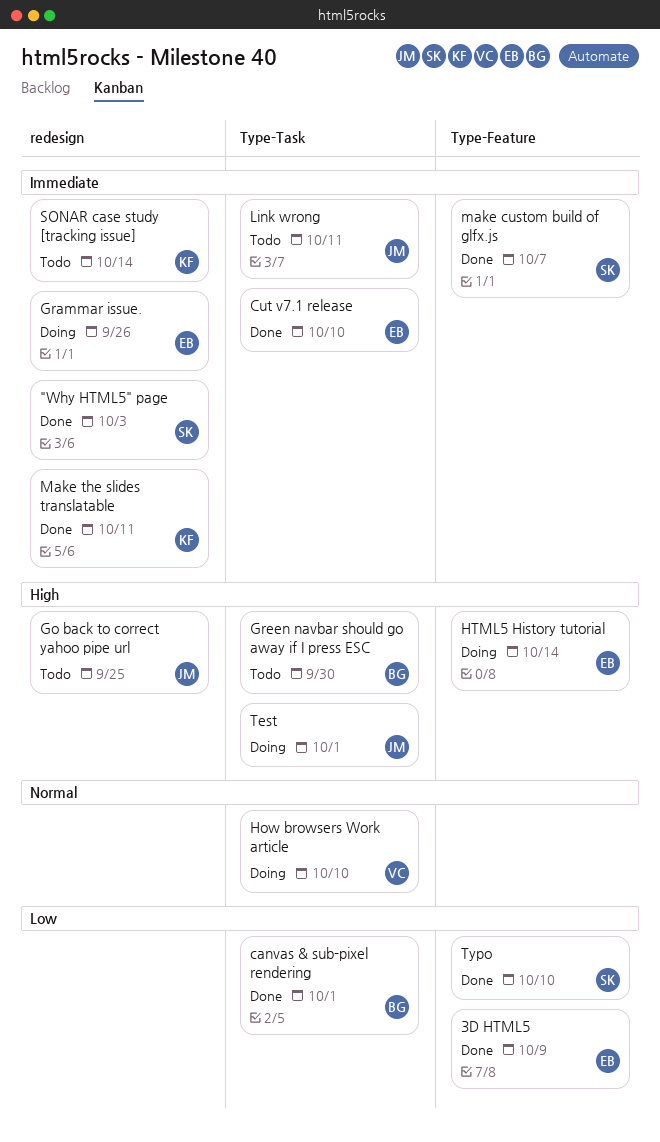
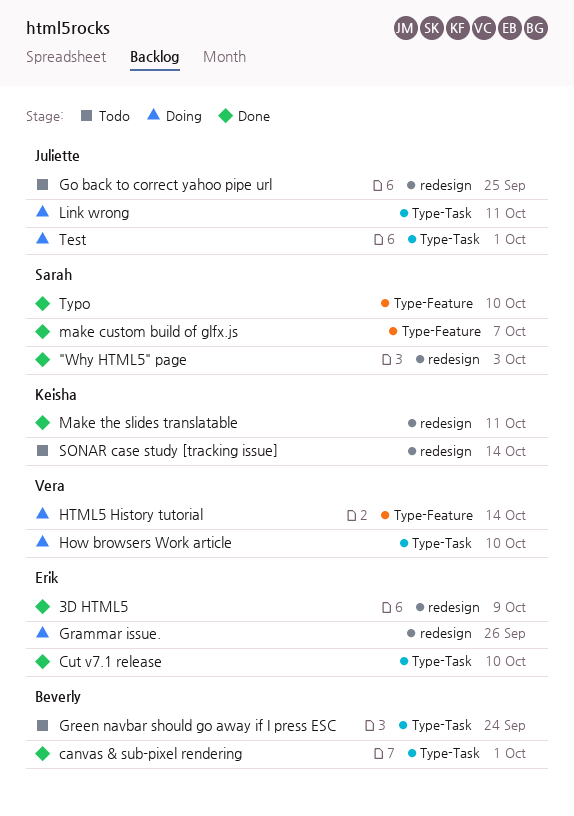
3D HTML5, label: Type-Feature -> redesign
Green navbar should go away if I press ESC, due: Sep 30 -> Sep 24
HTML5 History tutorial, owner: Erik -> Vera
Link wrong, status: Todo -> Doing

